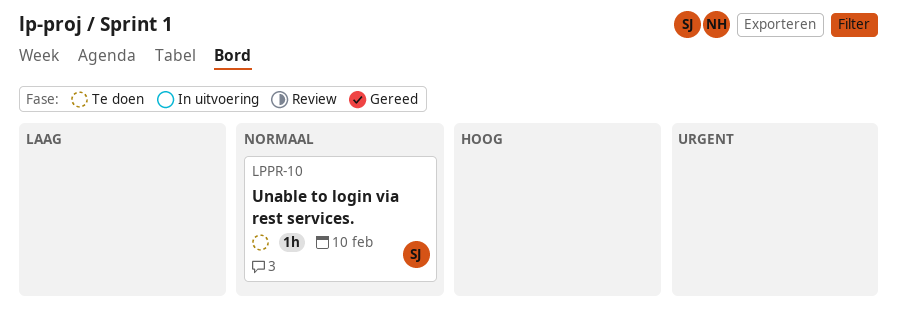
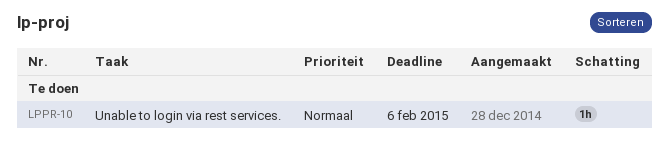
LPPR-10, due: Feb 10 -> Feb 6

